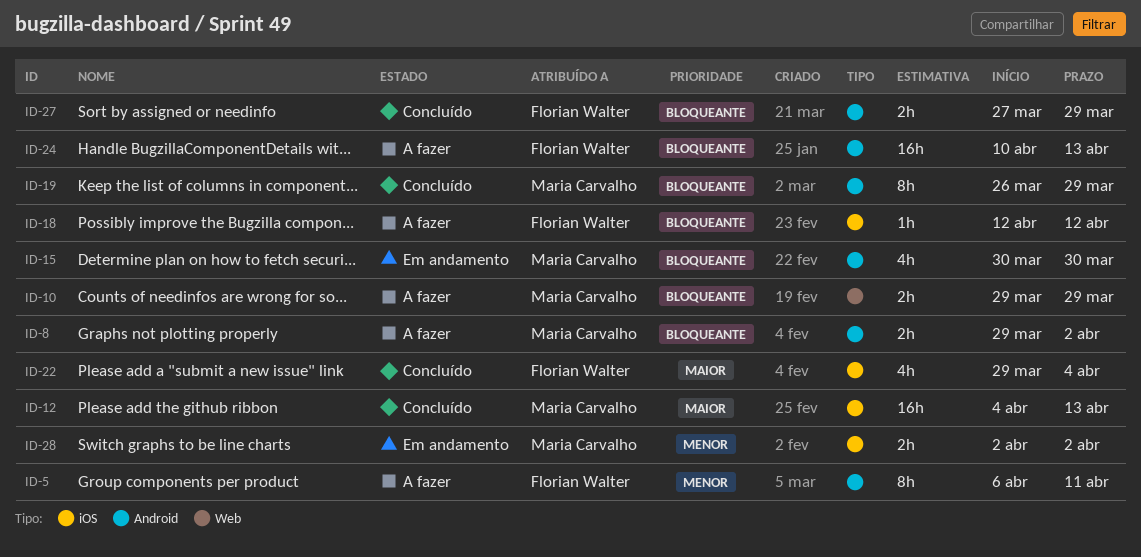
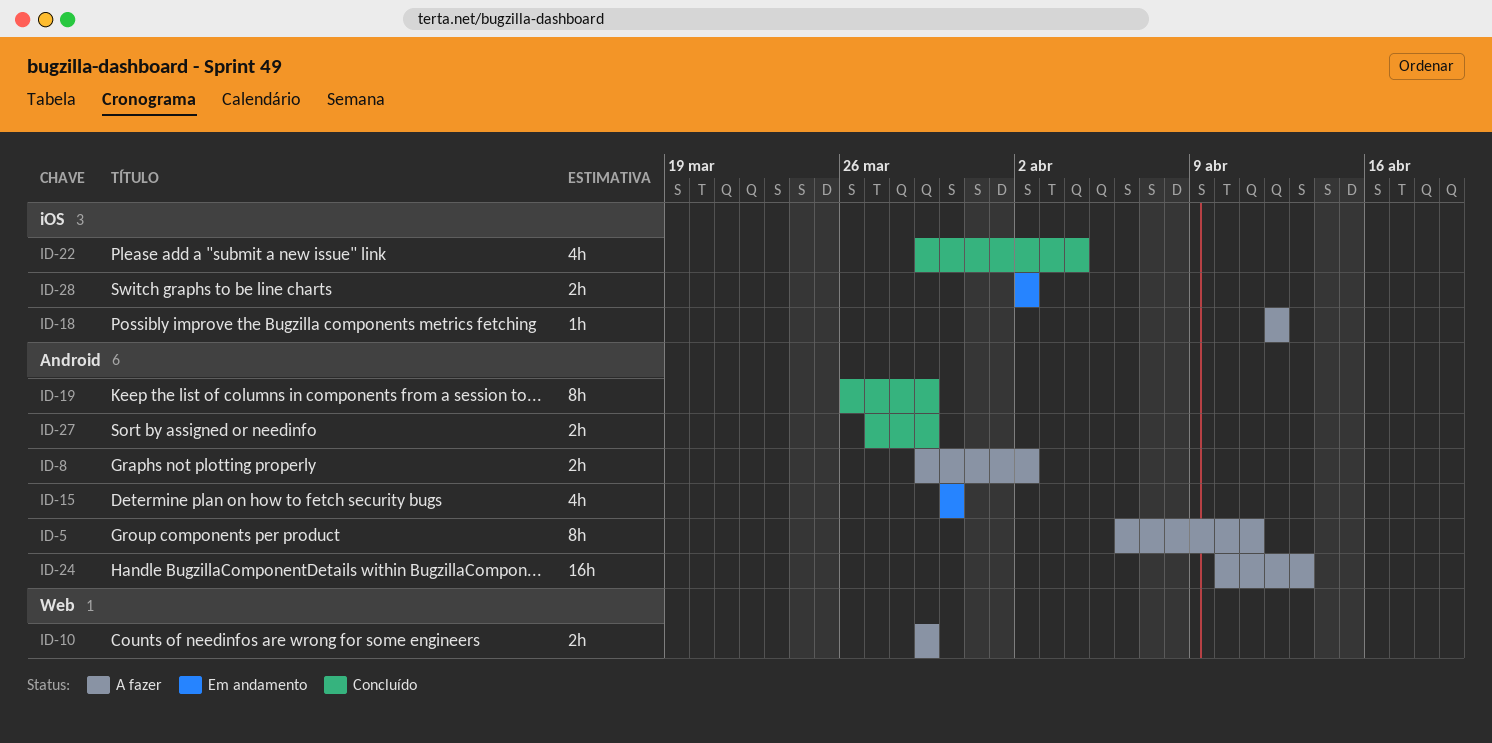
ID-12: present -> none

